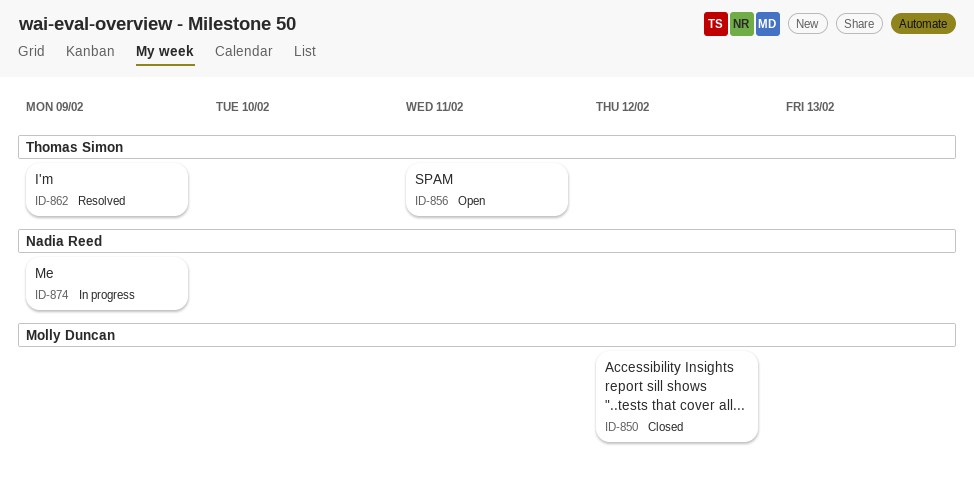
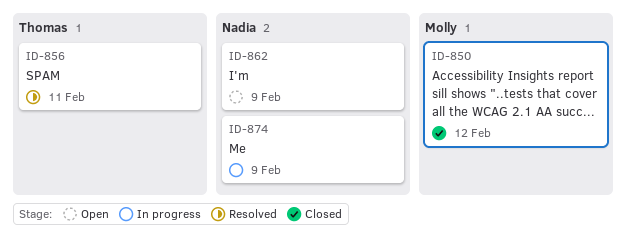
ID-856, status: Open -> Resolved
ID-862, status: Resolved -> Open
ID-862, owner: Thomas Simon -> Nadia Reed

